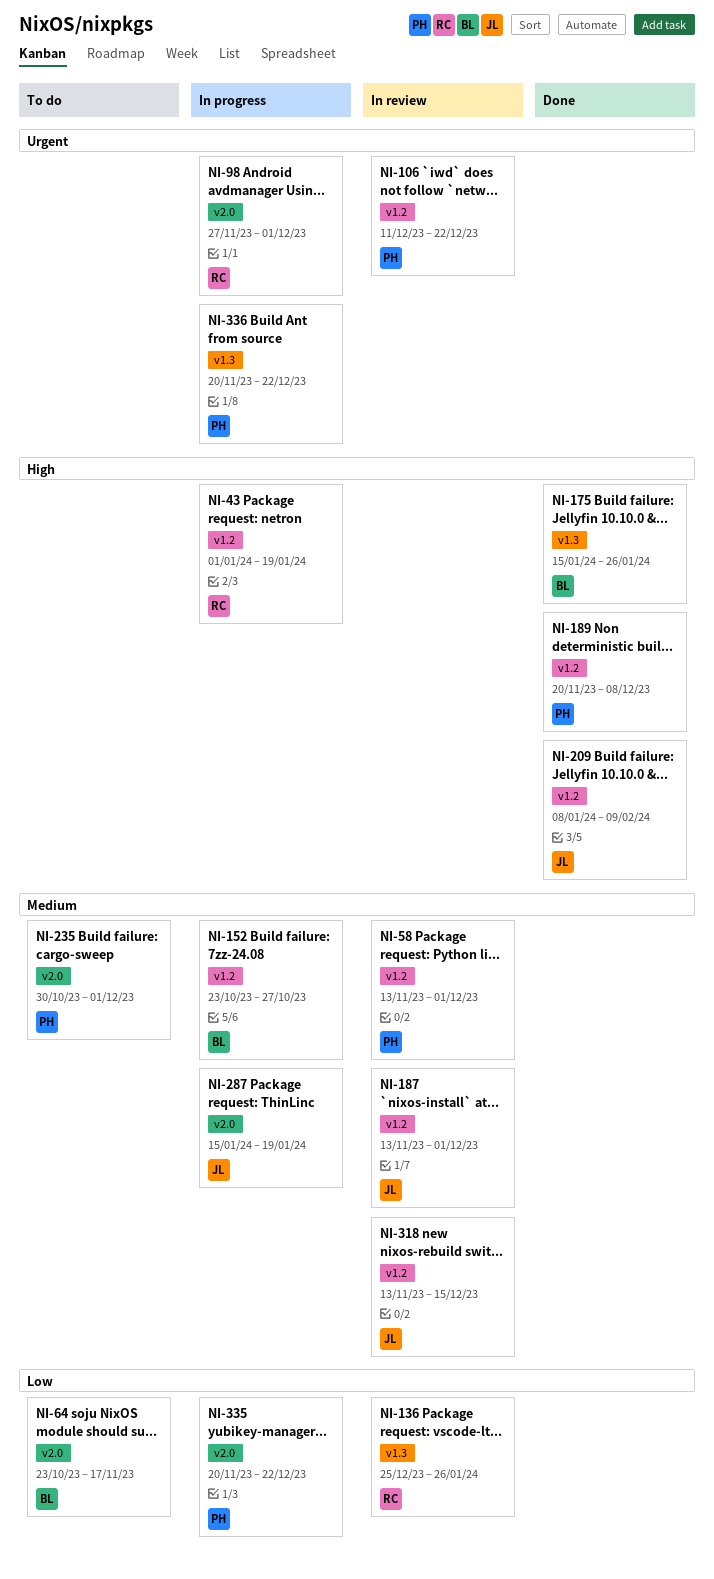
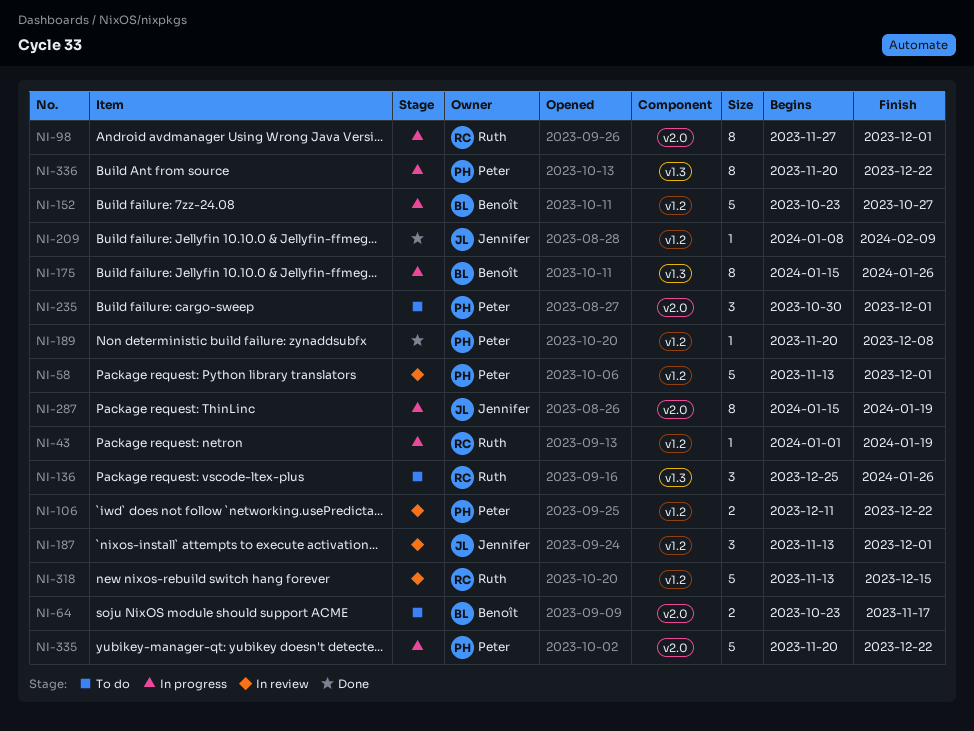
NI-136, status: In review -> To do
NI-175, status: Done -> In progress
NI-318, owner: Jennifer -> Ruth

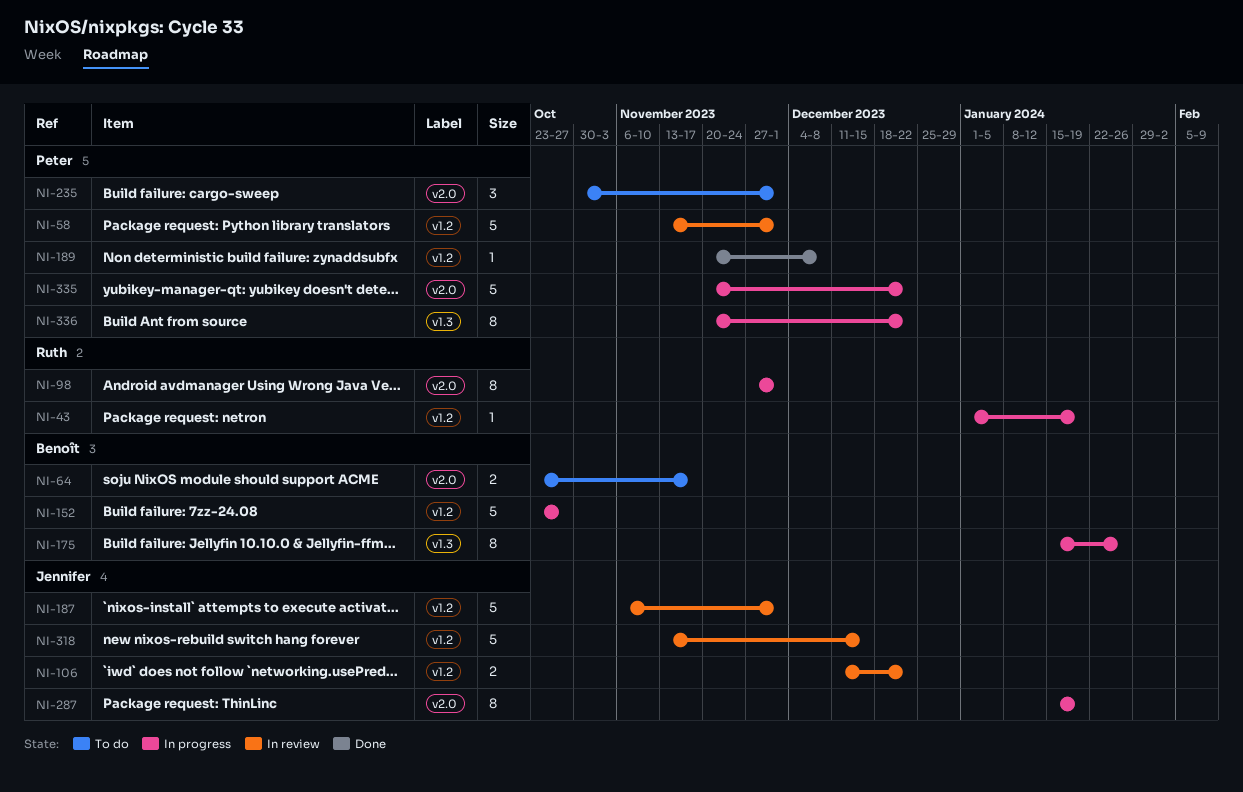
NI-106, owner: Peter -> Jennifer
NI-136: present -> none
NI-187, estimate: 3 -> 5
NI-187, start: Nov 13 -> Nov 6
NI-209: present -> none
NI-318, owner: Ruth -> Jennifer

